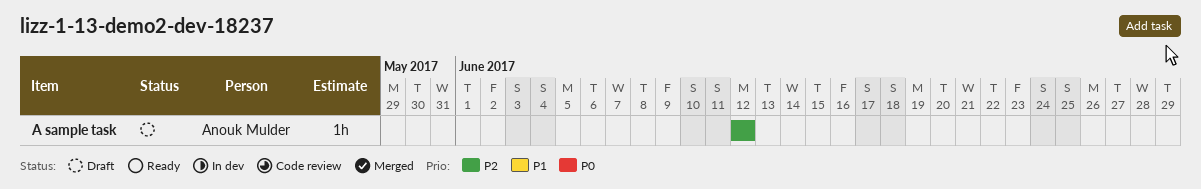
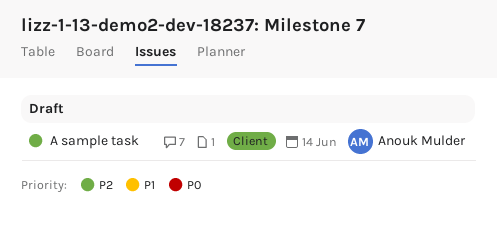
A sample task, due: Jun 12 -> Jun 14

